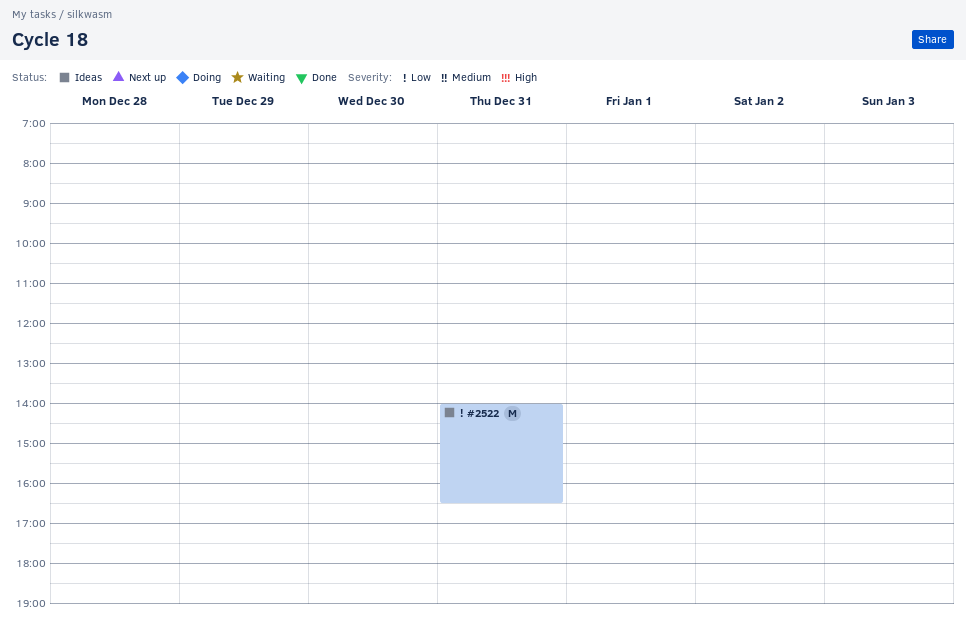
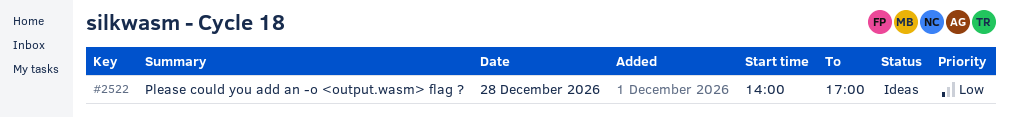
#2522, day: Dec 31 -> Dec 28
#2522, ends: 16:30 -> 17:00

